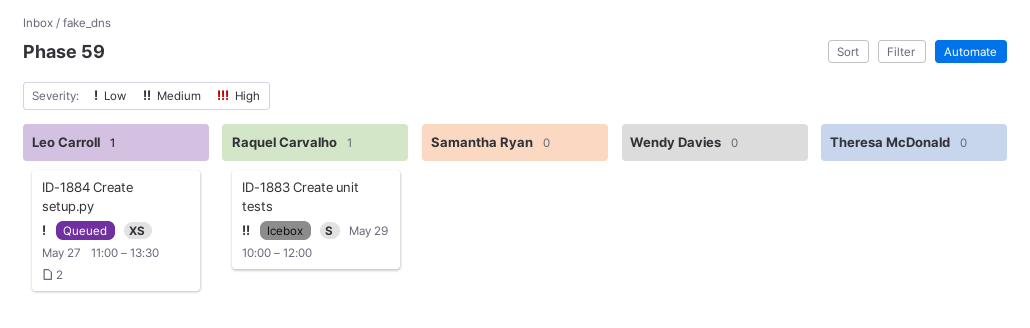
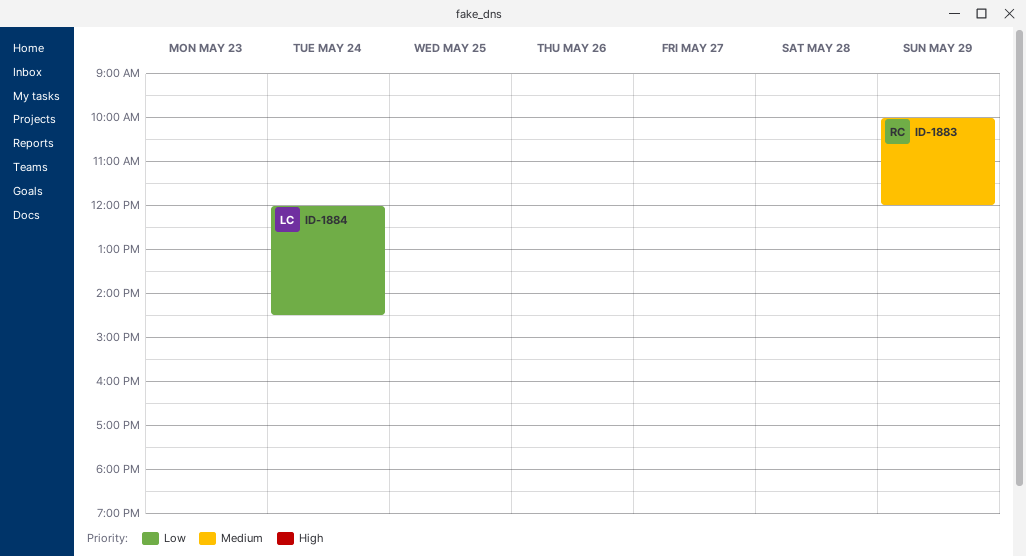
ID-1884, day: May 27 -> May 24
ID-1884, begins: 11:00 -> 12:00
ID-1884, ends: 13:30 -> 14:30

